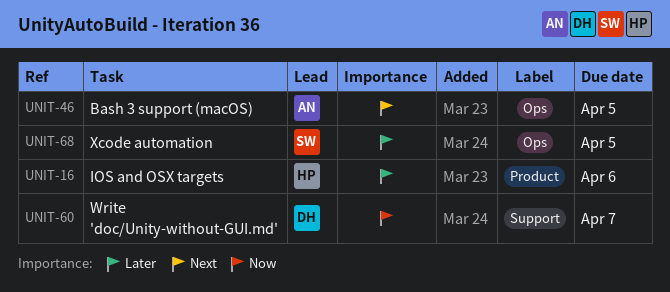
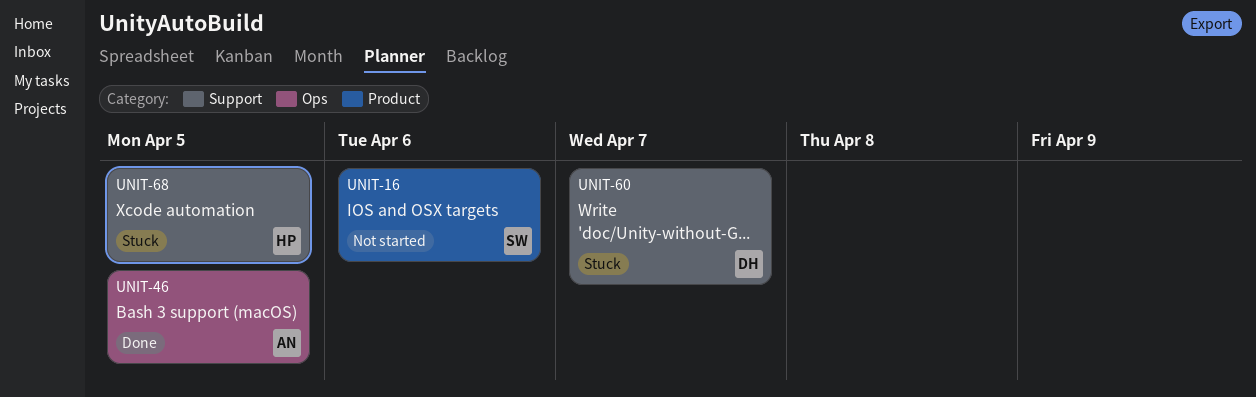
UNIT-16, owner: HP -> SW
UNIT-68, owner: SW -> HP
UNIT-68, label: Ops -> Support

